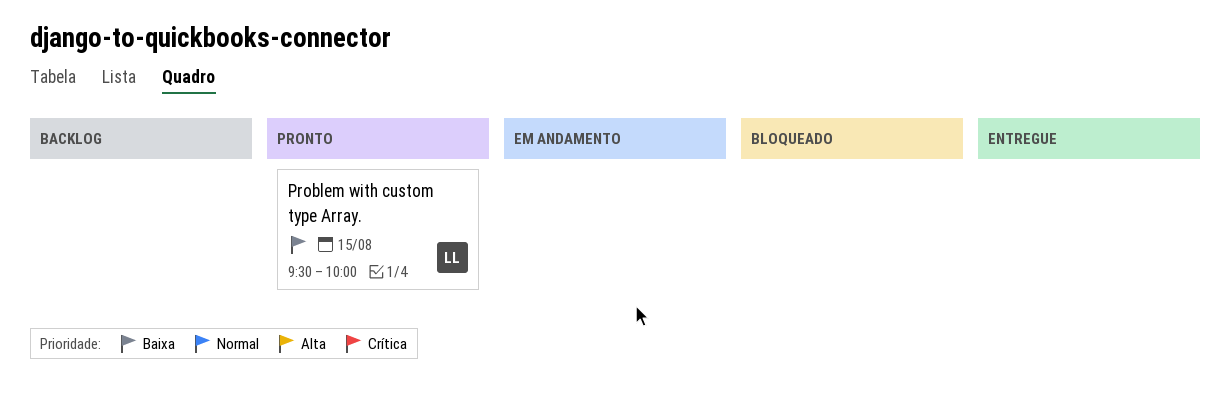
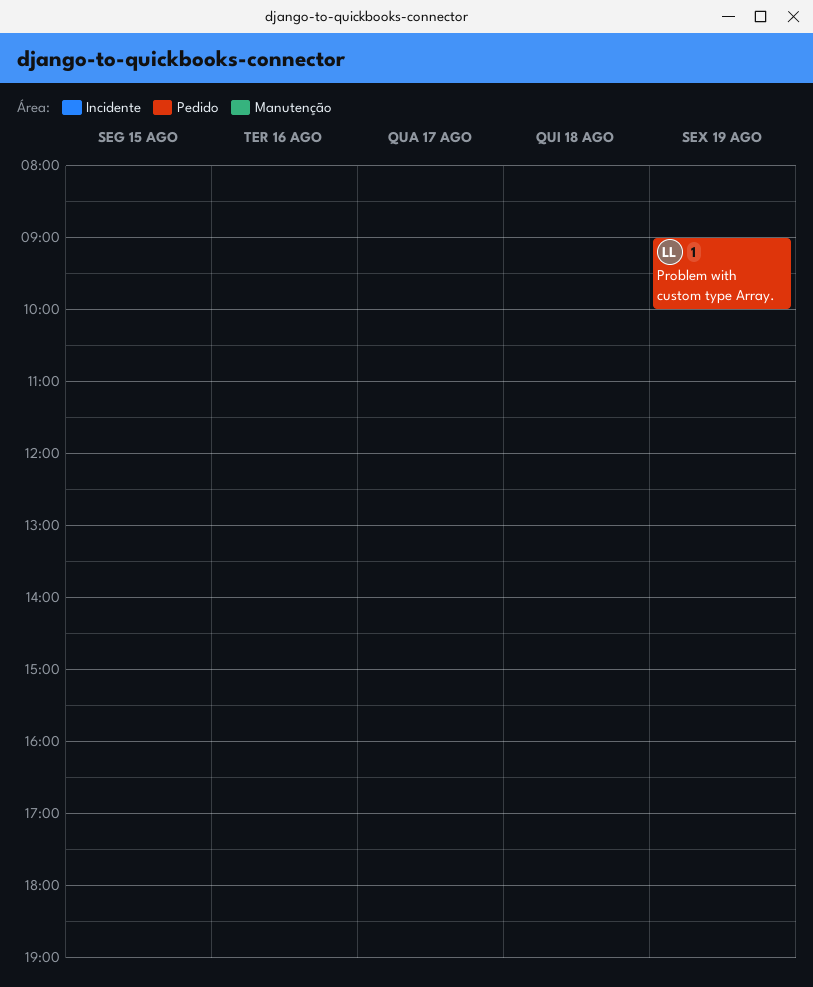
Problem with custom type Array., day: Aug 15 -> Aug 19
Problem with custom type Array., begins: 09:30 -> 09:00

